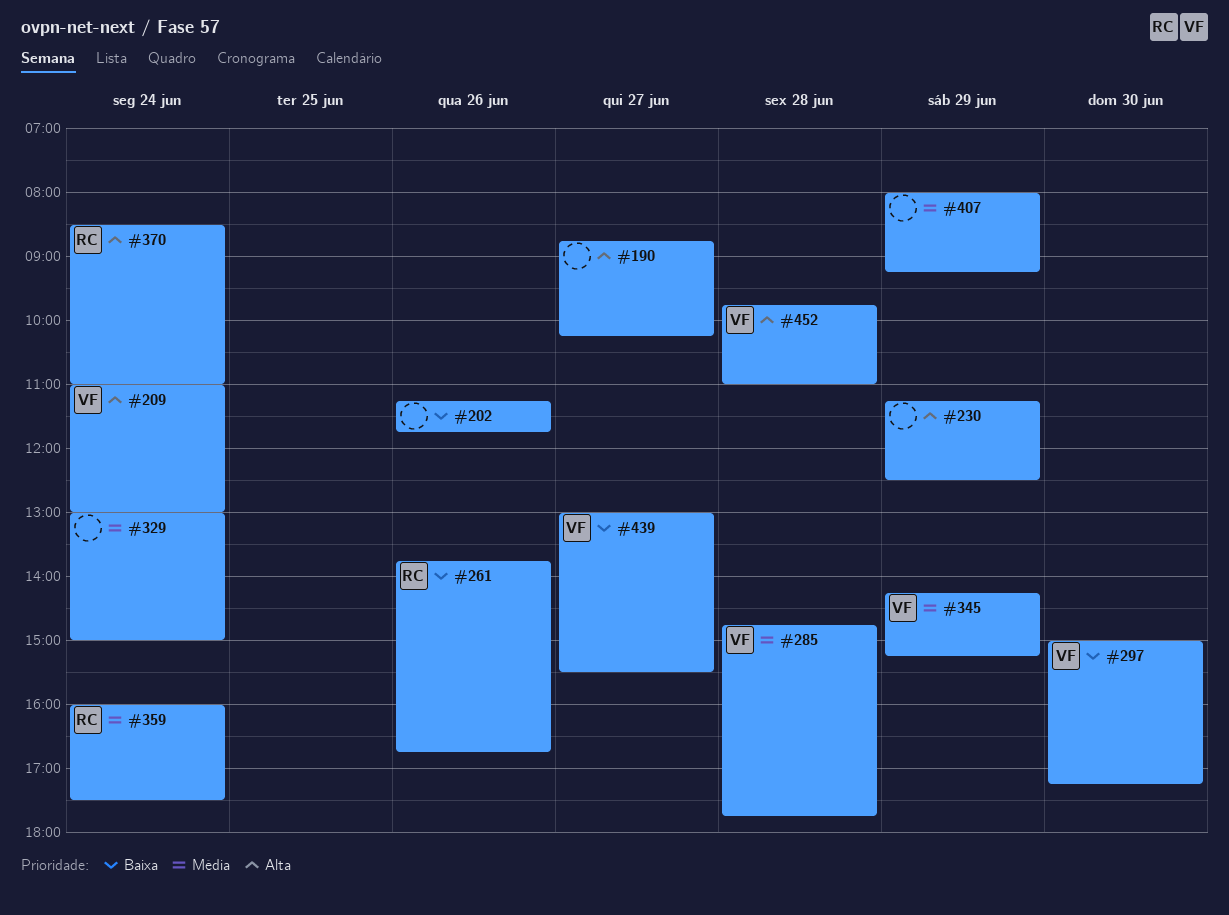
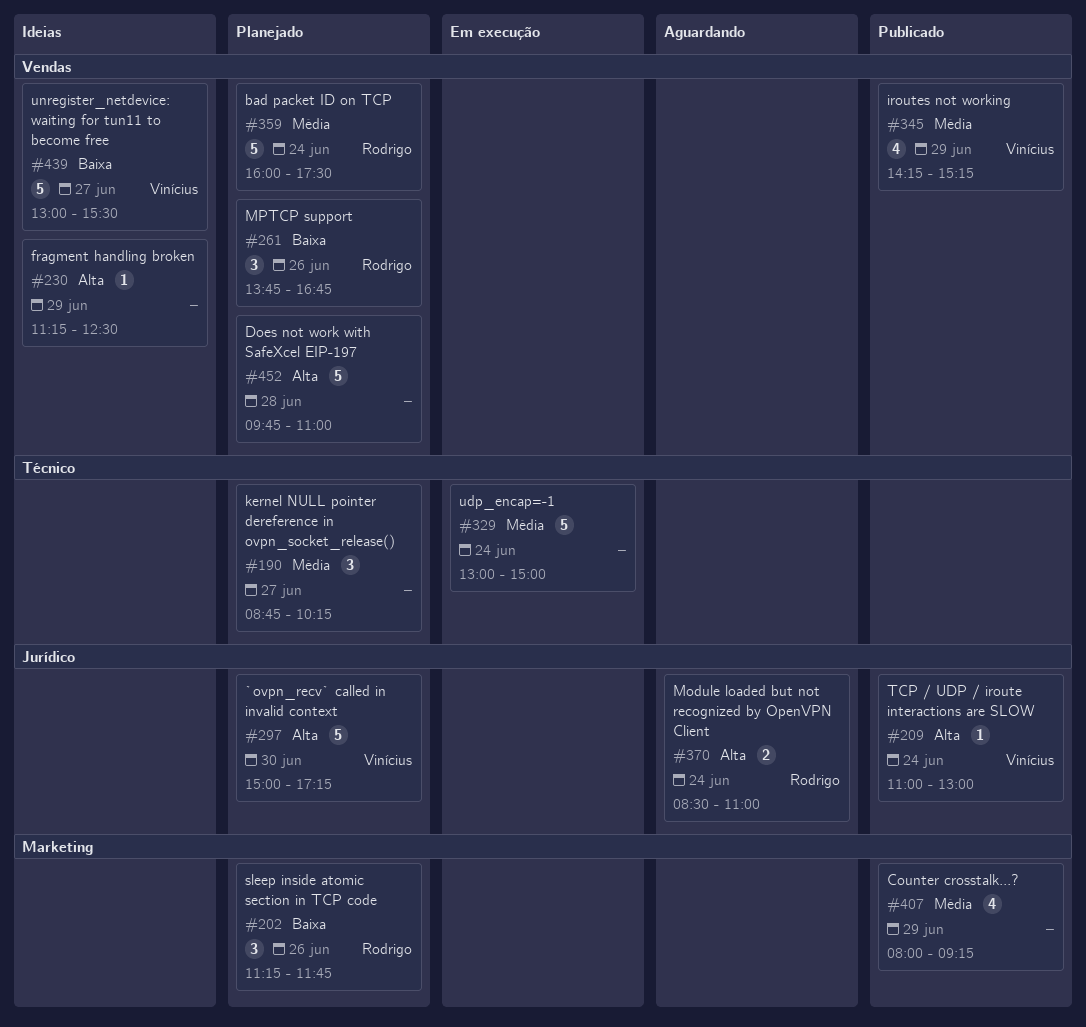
#190, priority: Alta -> Média
#202, owner: none -> Rodrigo
#285: present -> none
#297, priority: Baixa -> Alta
#452, owner: Vinícius -> none

